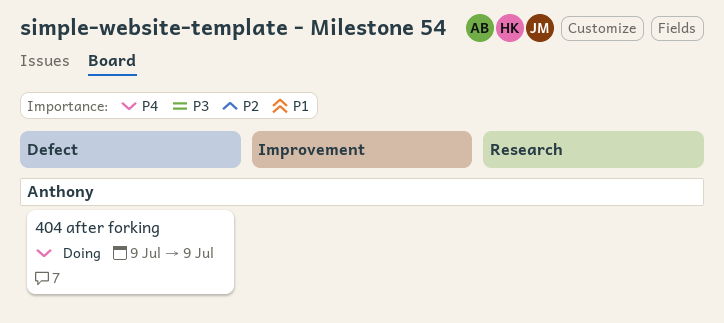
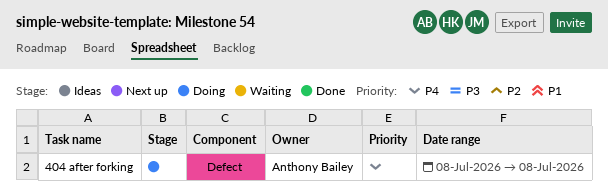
404 after forking, start: Jul 9 -> Jul 8
404 after forking, due: Jul 9 -> Jul 8

